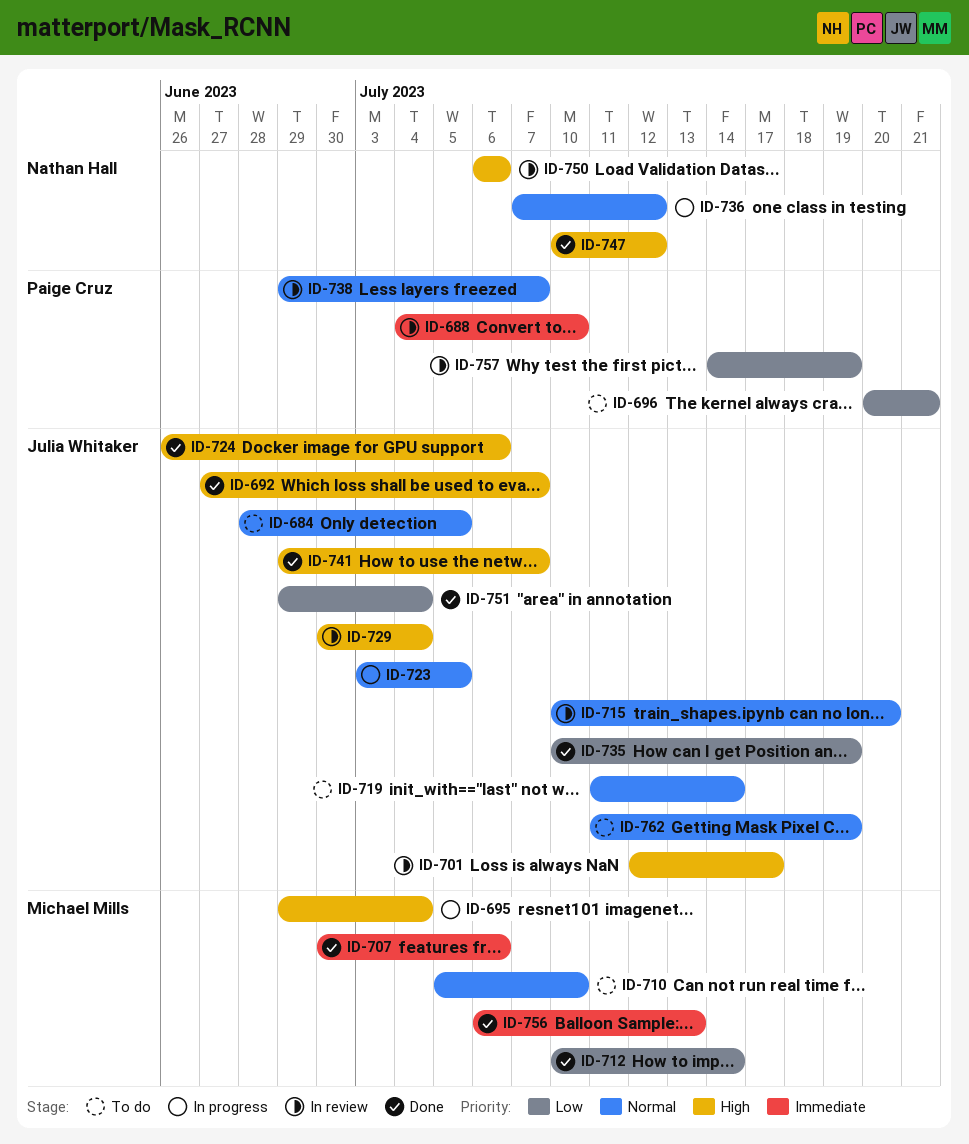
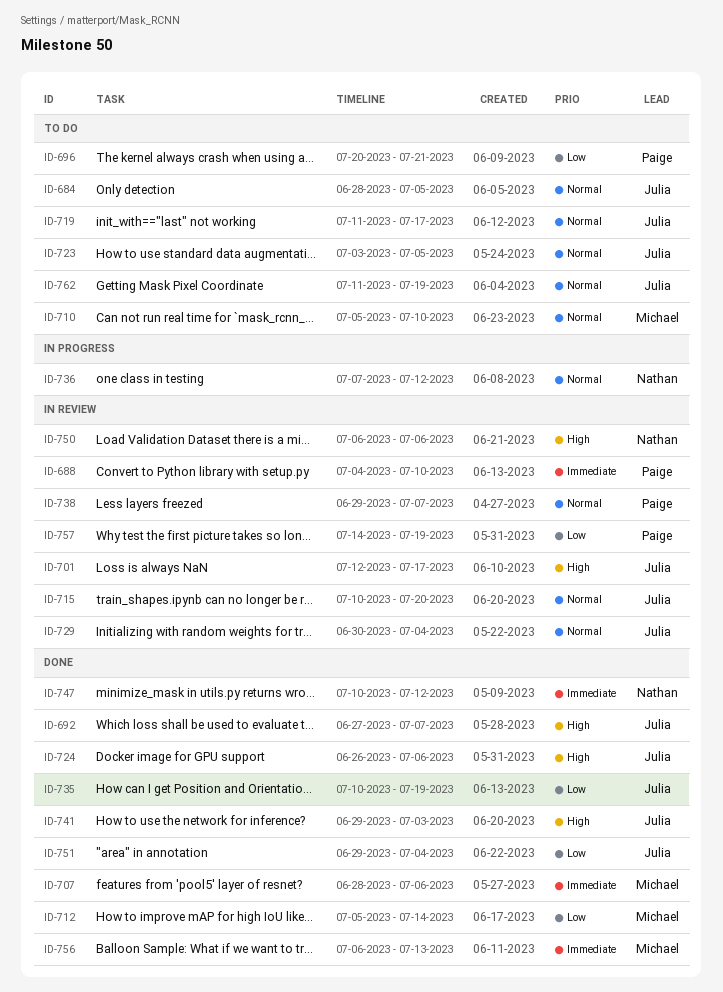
ID-695: present -> none
ID-707, start: Jun 30 -> Jun 28
ID-712, start: Jul 10 -> Jul 5
ID-719, due: Jul 14 -> Jul 17
ID-723, status: In progress -> To do
ID-729, priority: High -> Normal
ID-741, due: Jul 7 -> Jul 3
ID-747, priority: High -> Immediate

